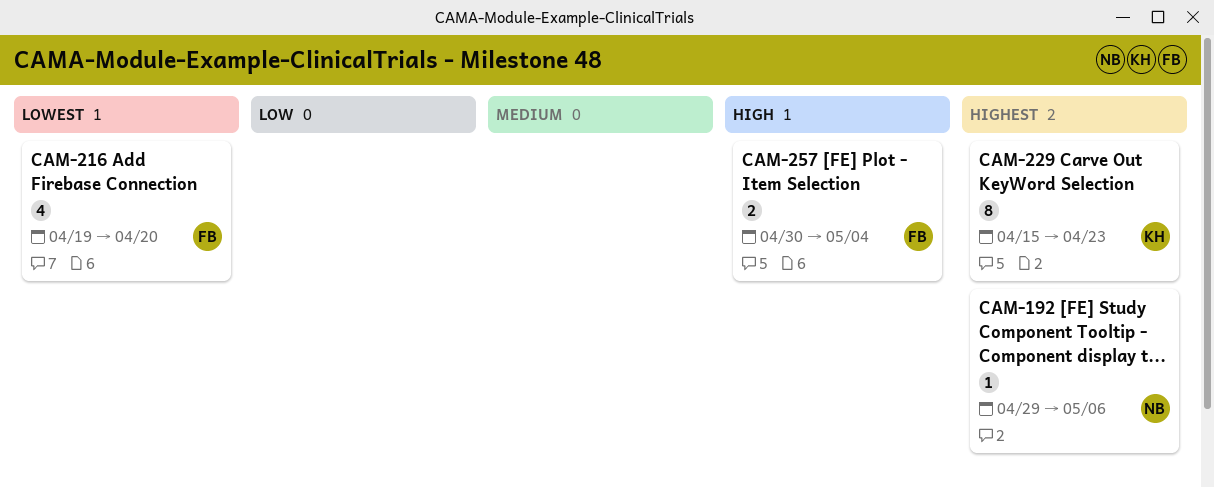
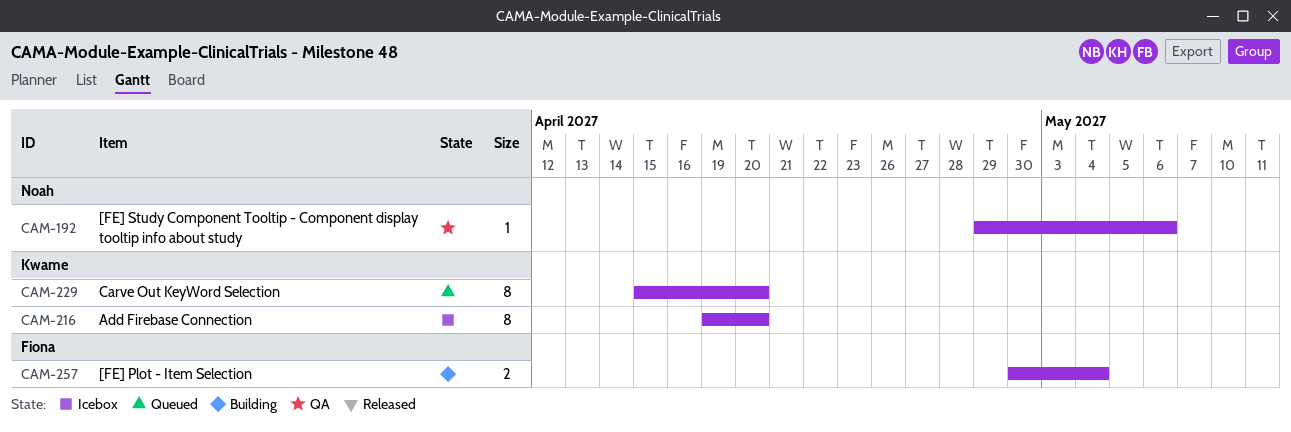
CAM-216, owner: Fiona -> Kwame
CAM-216, estimate: 4 -> 8
CAM-229, due: Apr 23 -> Apr 20

